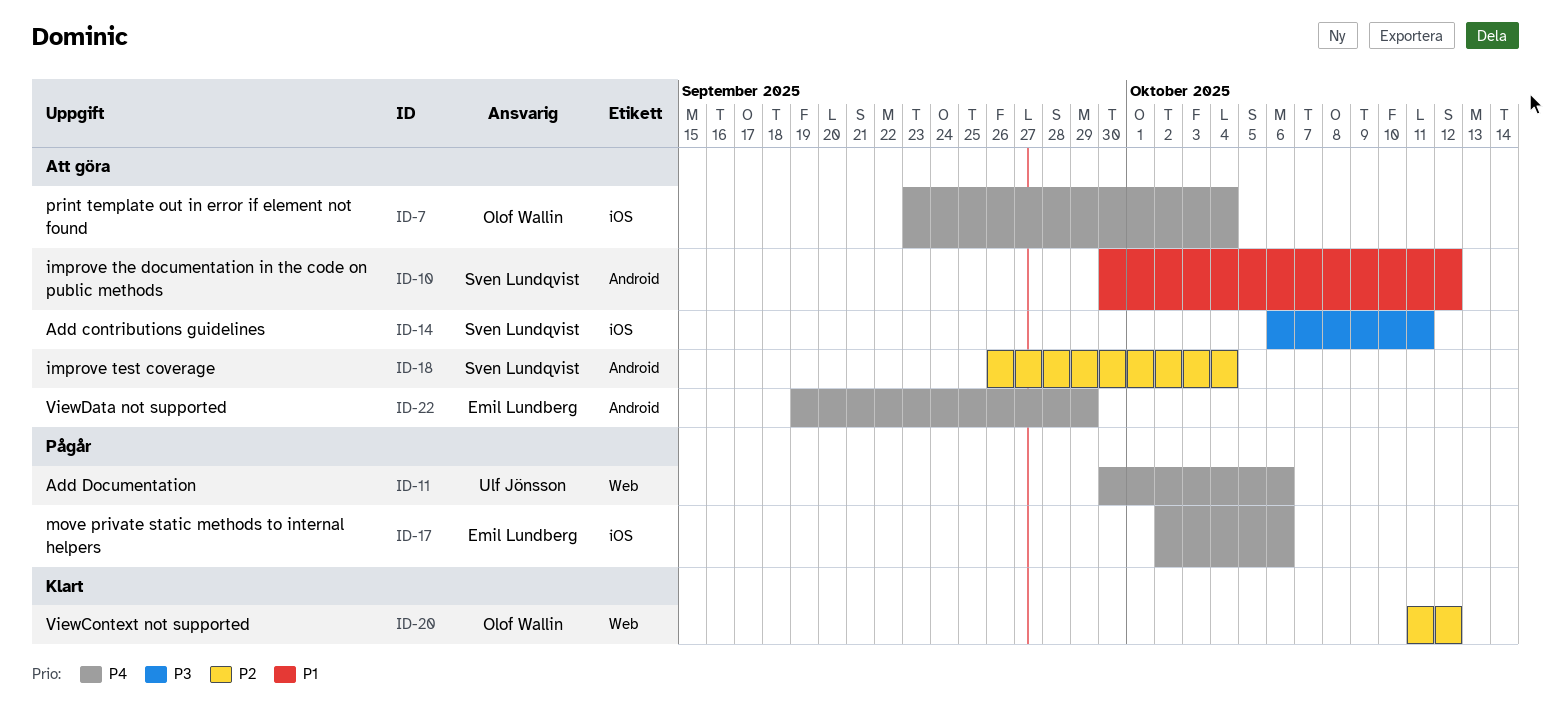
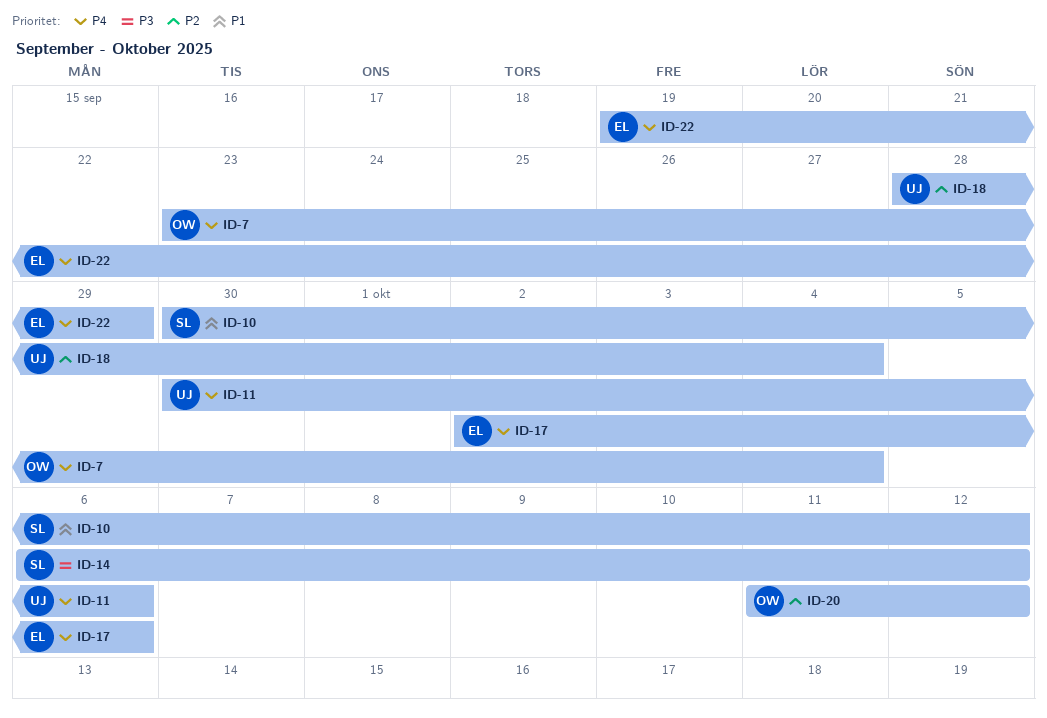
ID-14, due: Oct 11 -> Oct 12
ID-18, owner: Sven Lundqvist -> Ulf Jönsson
ID-18, start: Sep 26 -> Sep 28

